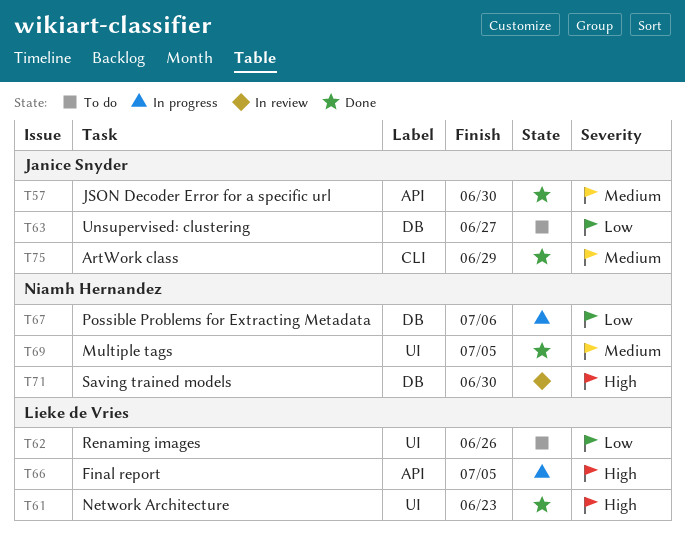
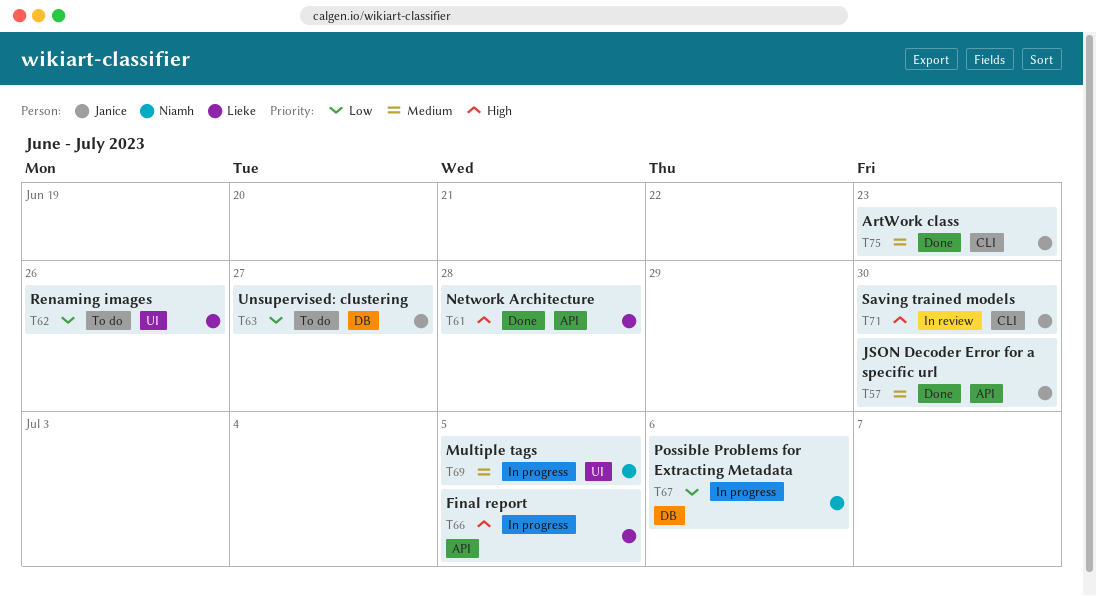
T61, label: UI -> API
T61, due: Jun 23 -> Jun 28
T69, status: Done -> In progress
T71, owner: Niamh Hernandez -> Janice Snyder
T71, label: DB -> CLI
T75, due: Jun 29 -> Jun 23

